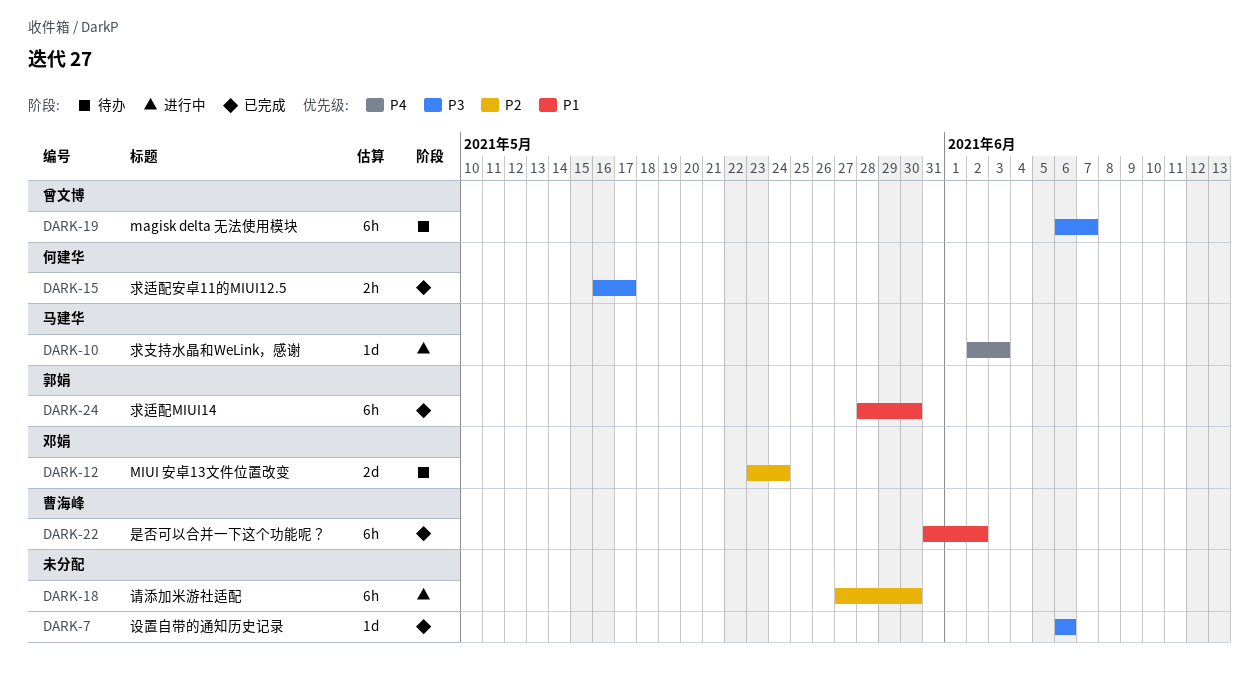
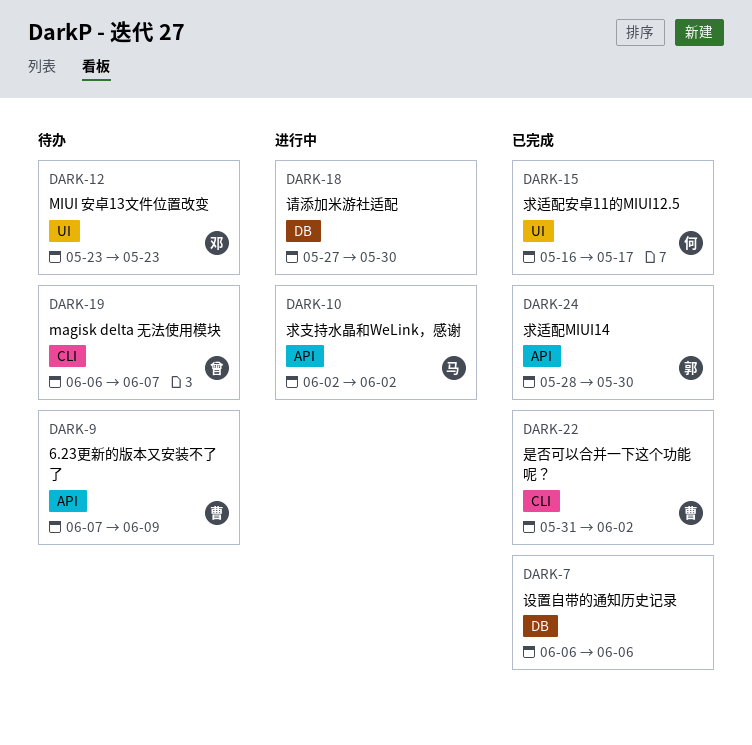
DARK-9: none -> present
DARK-10, due: Jun 3 -> Jun 2
DARK-12, due: May 24 -> May 23

